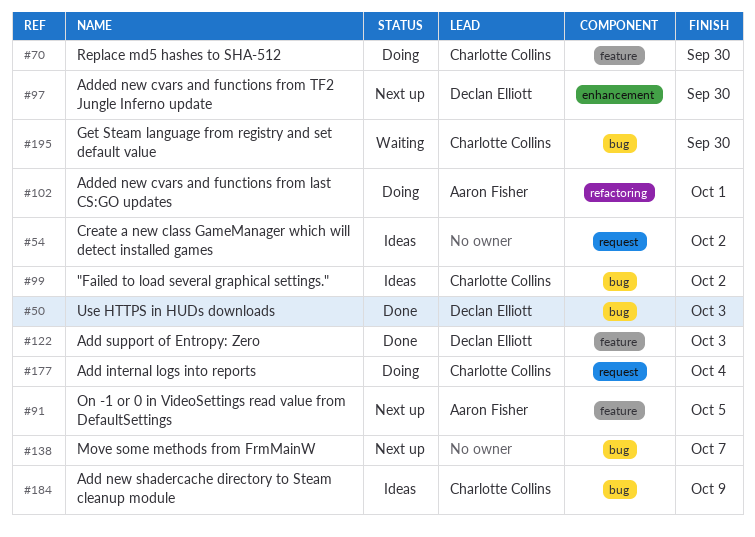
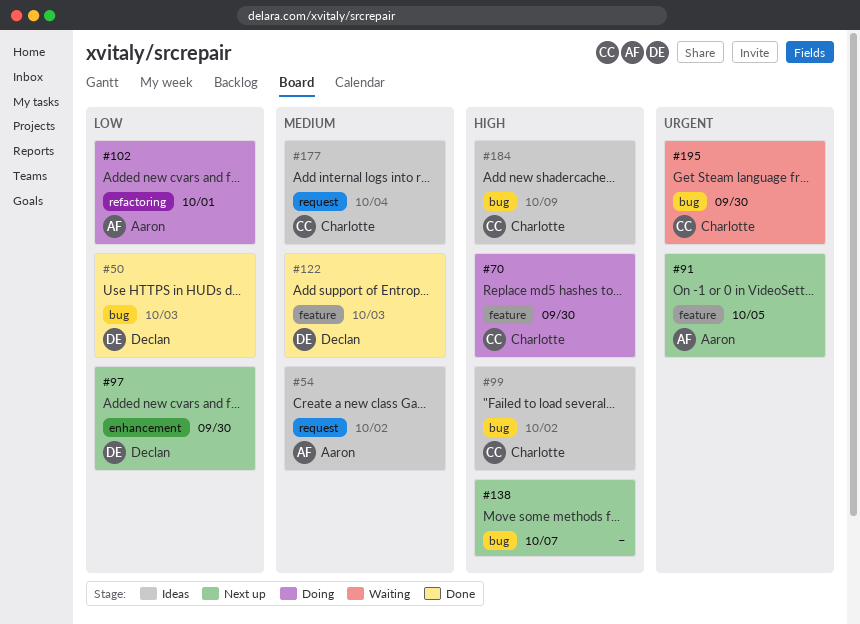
#54, owner: none -> Aaron Fisher
#177, status: Doing -> Ideas

